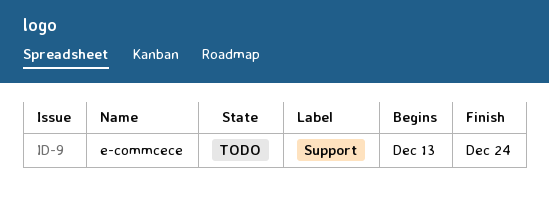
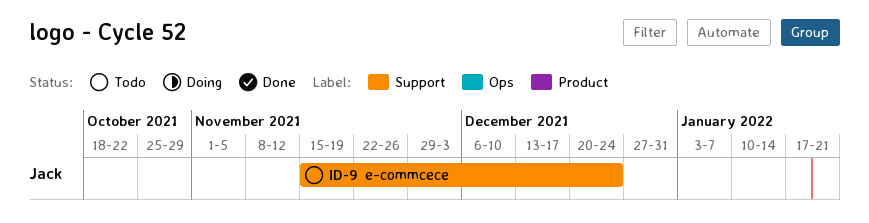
ID-9, start: Dec 13 -> Nov 15

